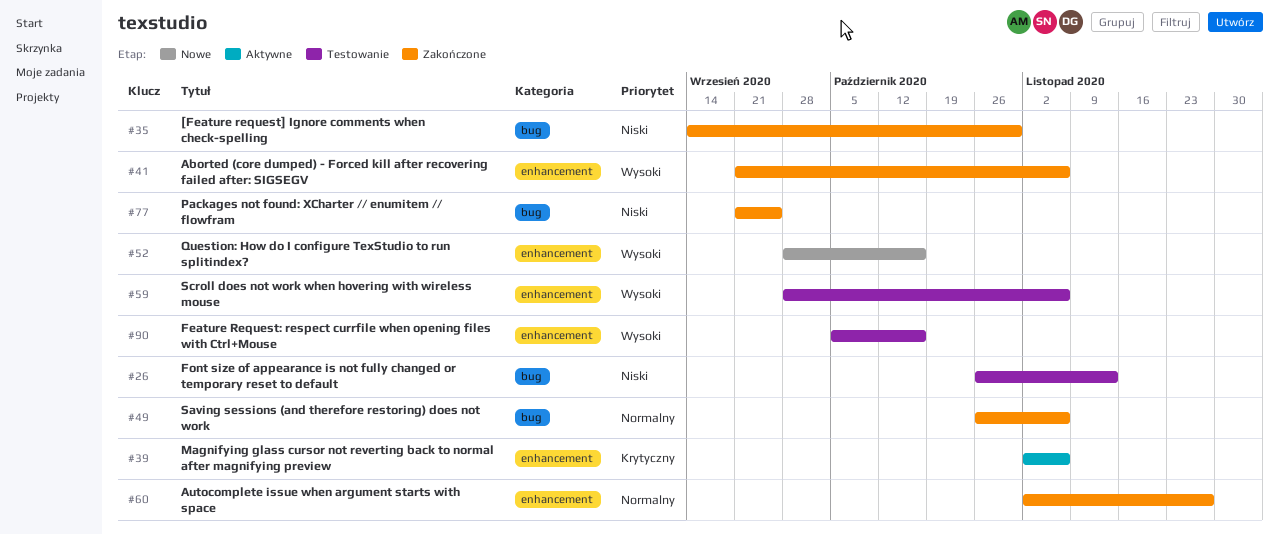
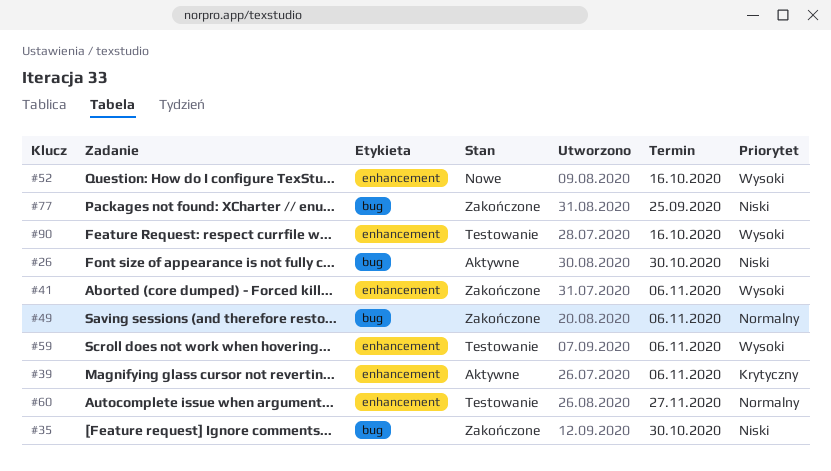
#26, status: Testowanie -> Aktywne
#26, due: Nov 13 -> Oct 30
#60, status: Zakończone -> Testowanie

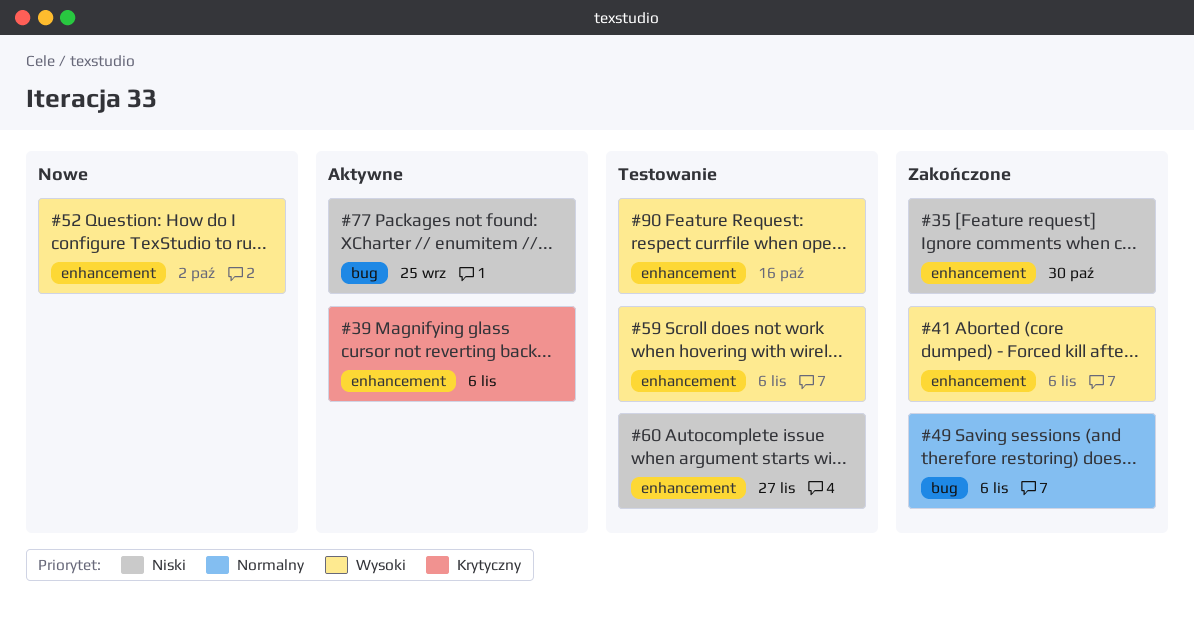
#26: present -> none
#35, label: bug -> enhancement
#52, due: Oct 16 -> Oct 2
#60, priority: Normalny -> Niski
#77, status: Zakończone -> Aktywne

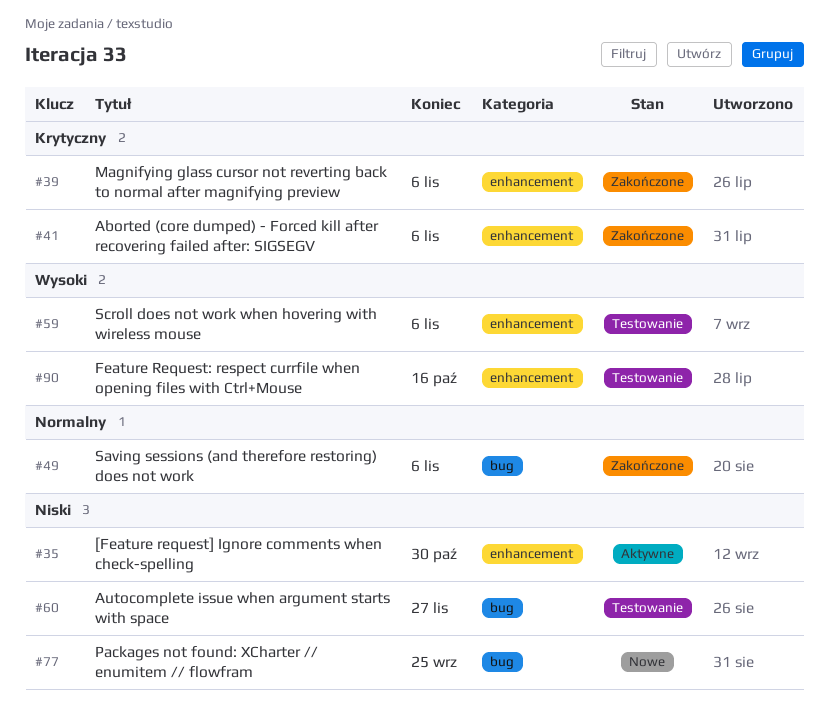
#35, status: Zakończone -> Aktywne
#39, status: Aktywne -> Zakończone
#41, priority: Wysoki -> Krytyczny
#52: present -> none
#60, label: enhancement -> bug
#77, status: Aktywne -> Nowe

